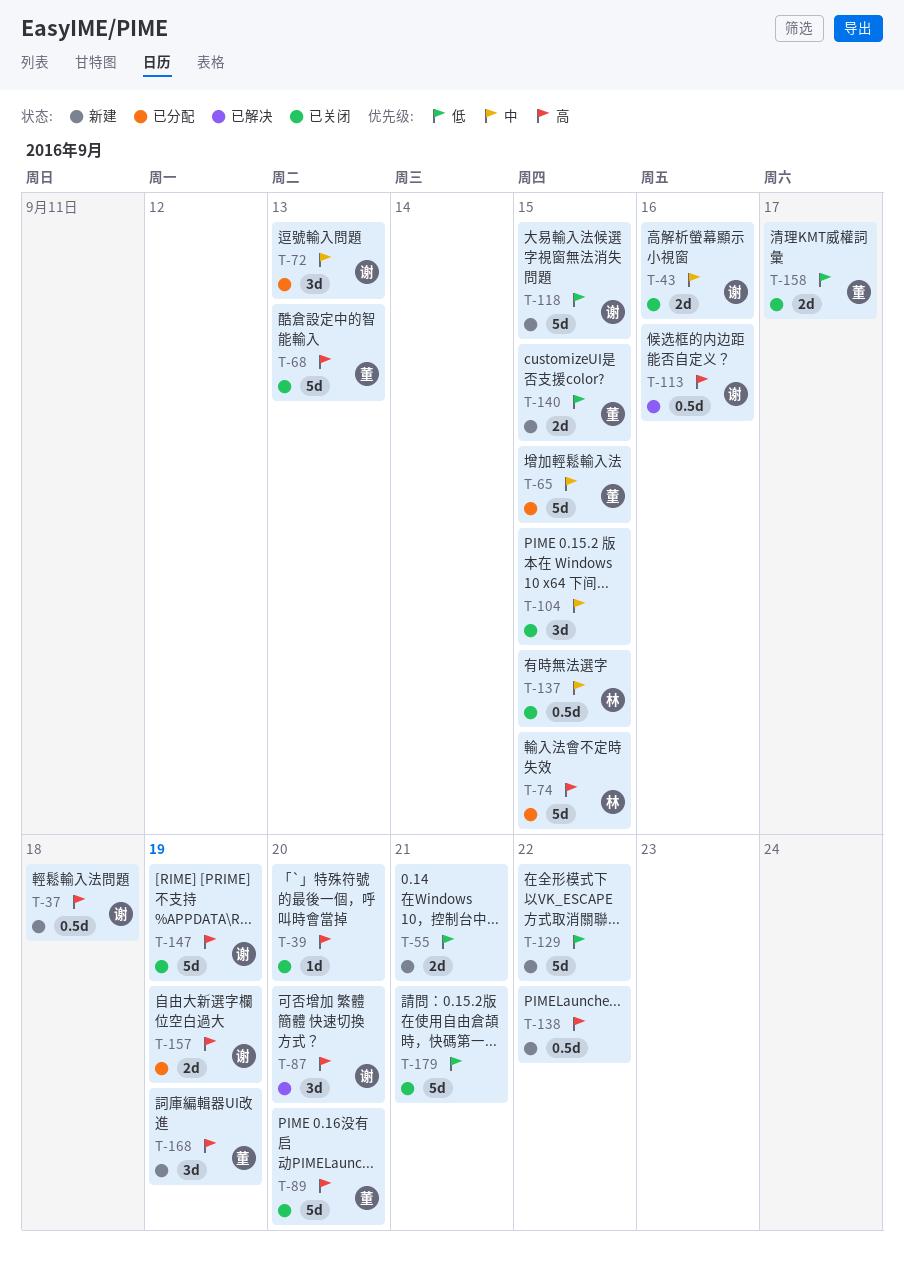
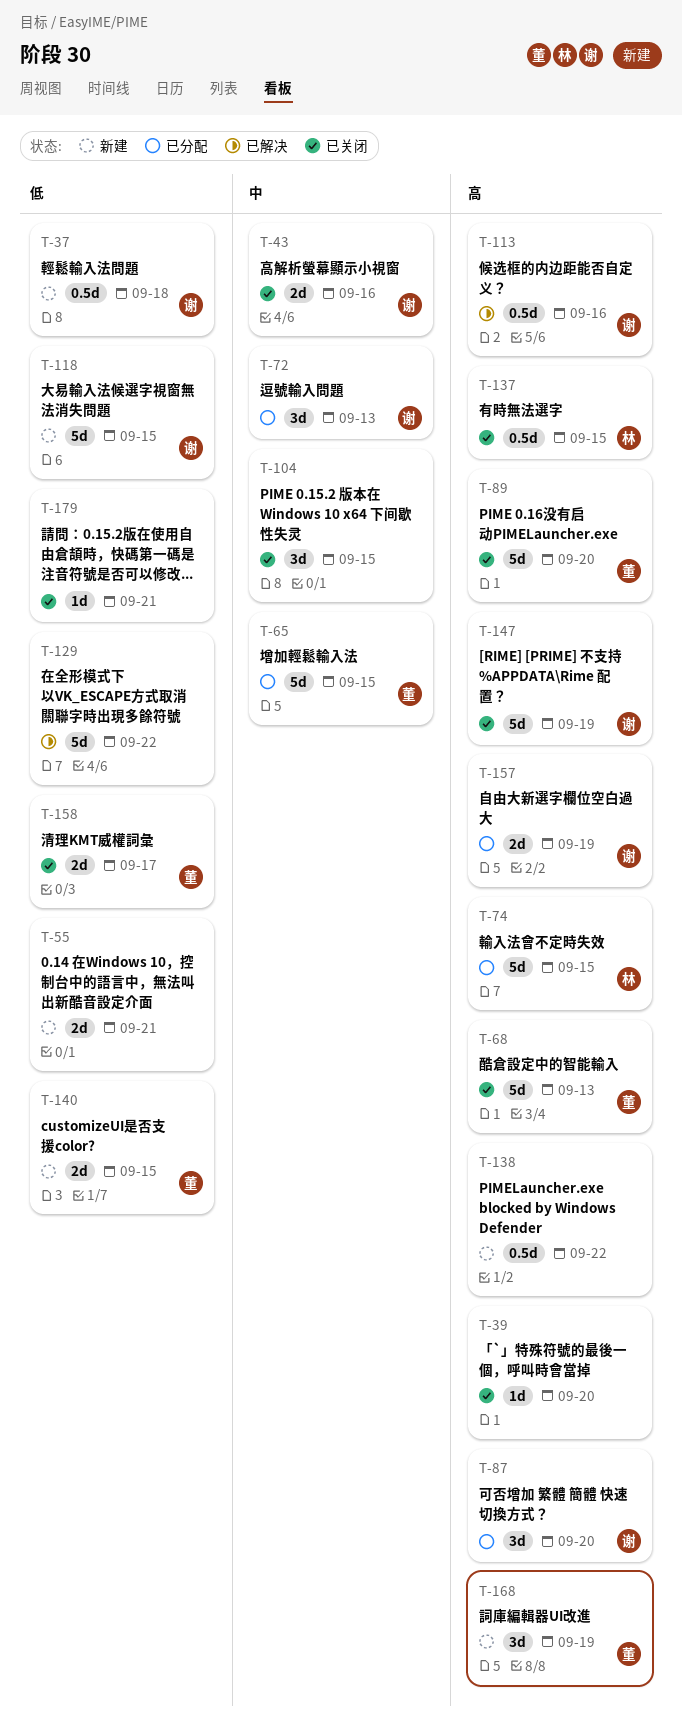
T-37, priority: 高 -> 低
T-87, status: 已解决 -> 已分配
T-129, status: 新建 -> 已解决
T-137, priority: 中 -> 高
T-179, estimate: 5d -> 1d

